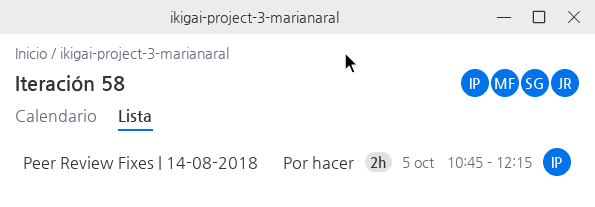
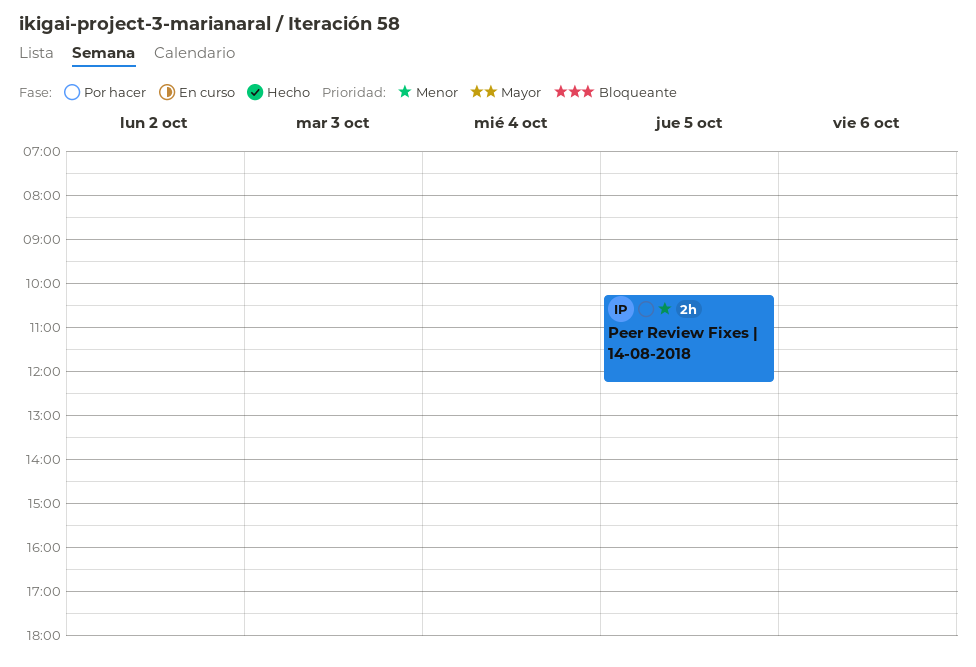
Peer Review Fixes | 14-08-2018, begins: 10:45 -> 10:15

